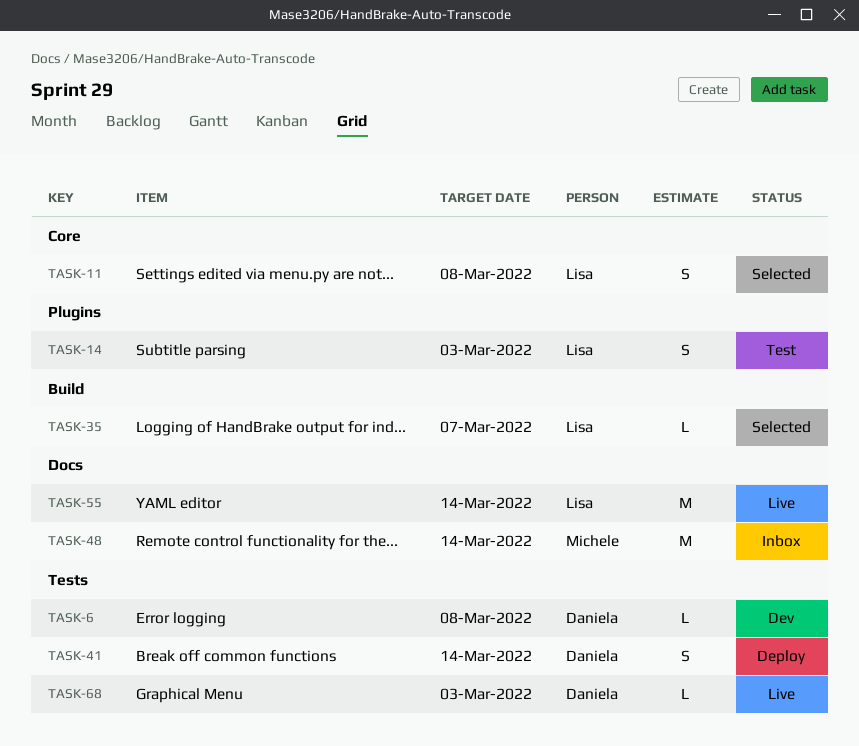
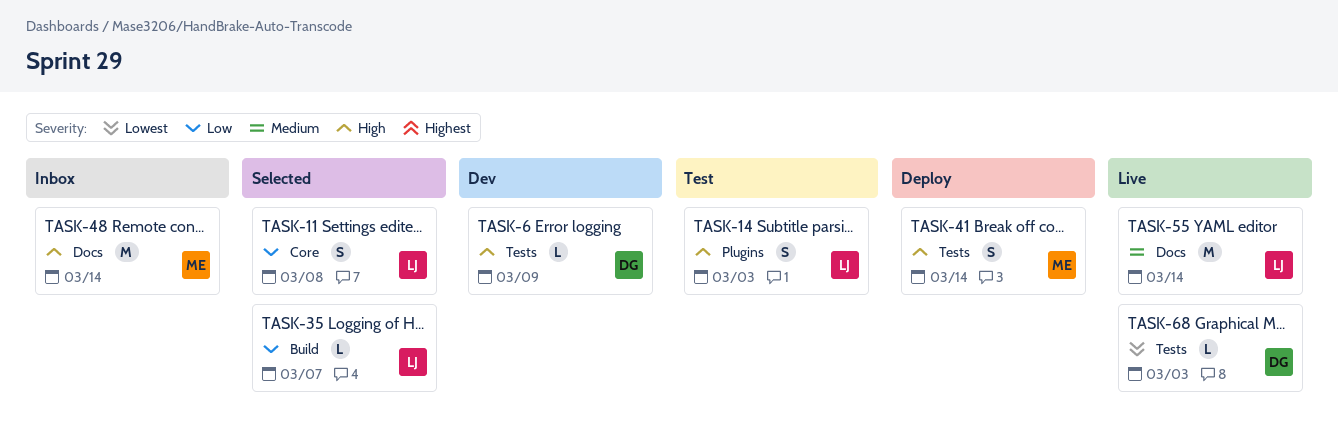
TASK-6, due: Mar 8 -> Mar 9
TASK-41, owner: Daniela -> Michele

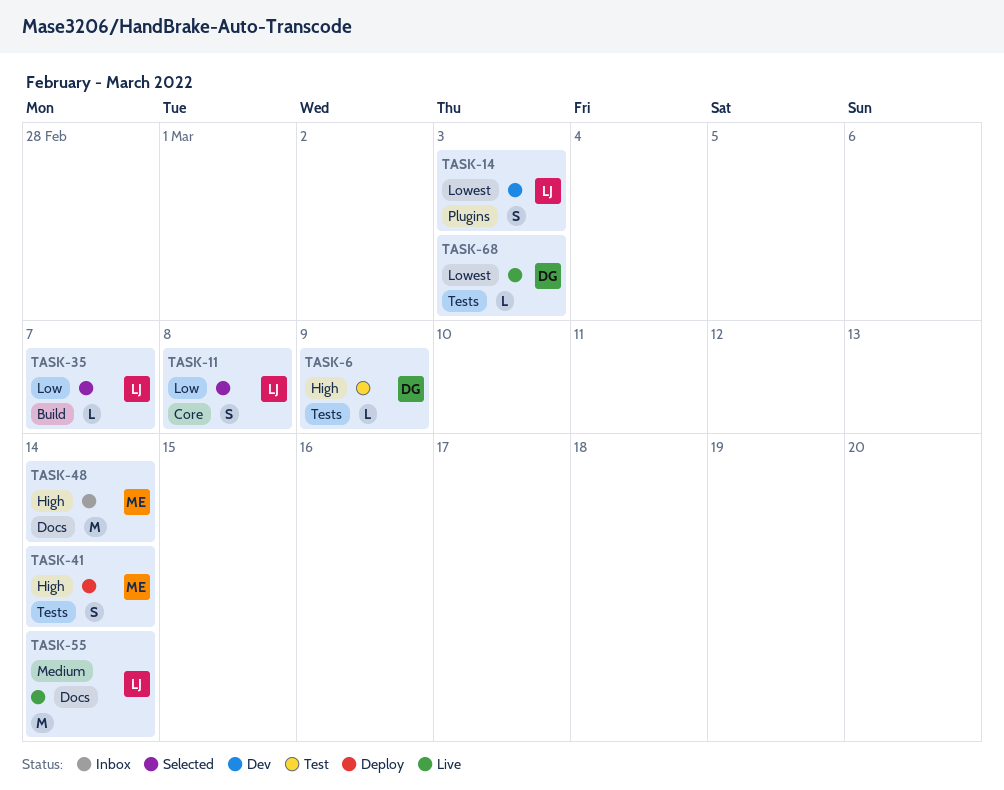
TASK-6, status: Dev -> Test
TASK-14, status: Test -> Dev
TASK-14, priority: High -> Lowest

